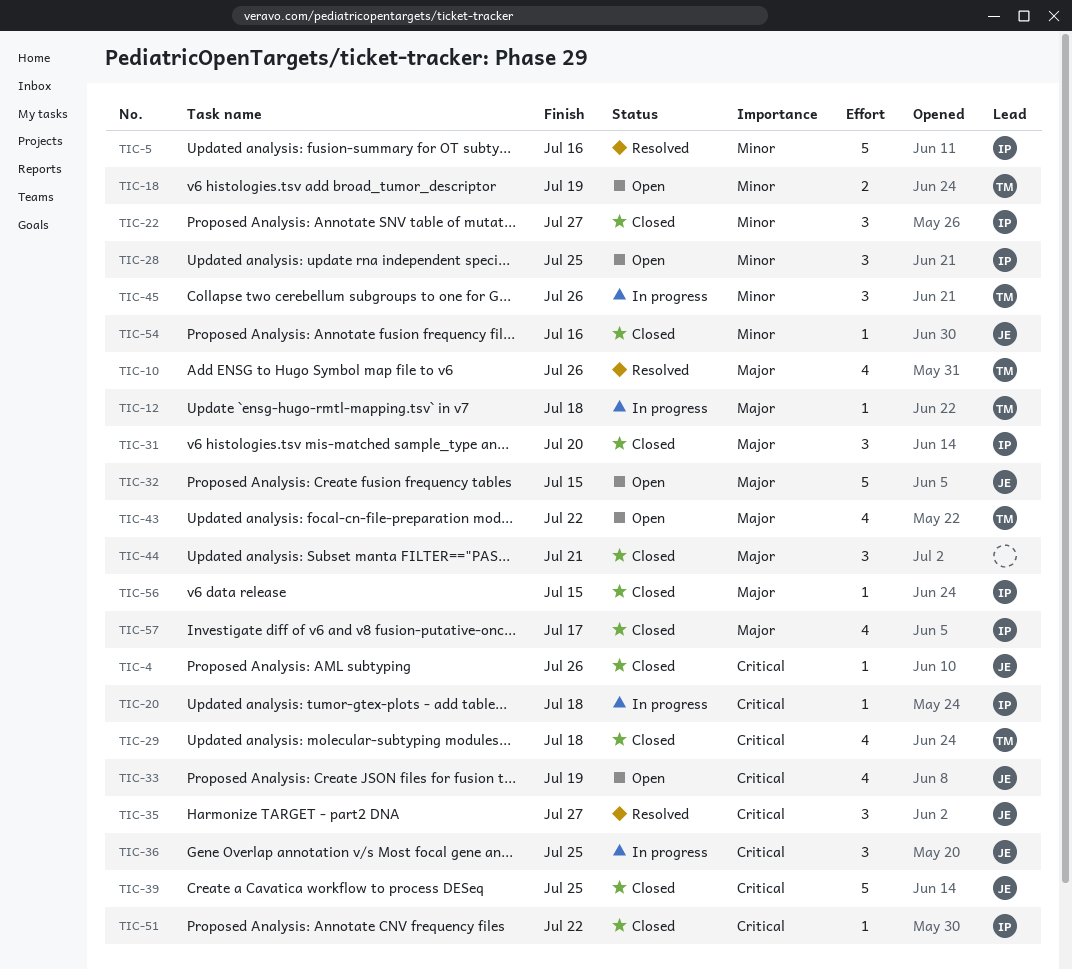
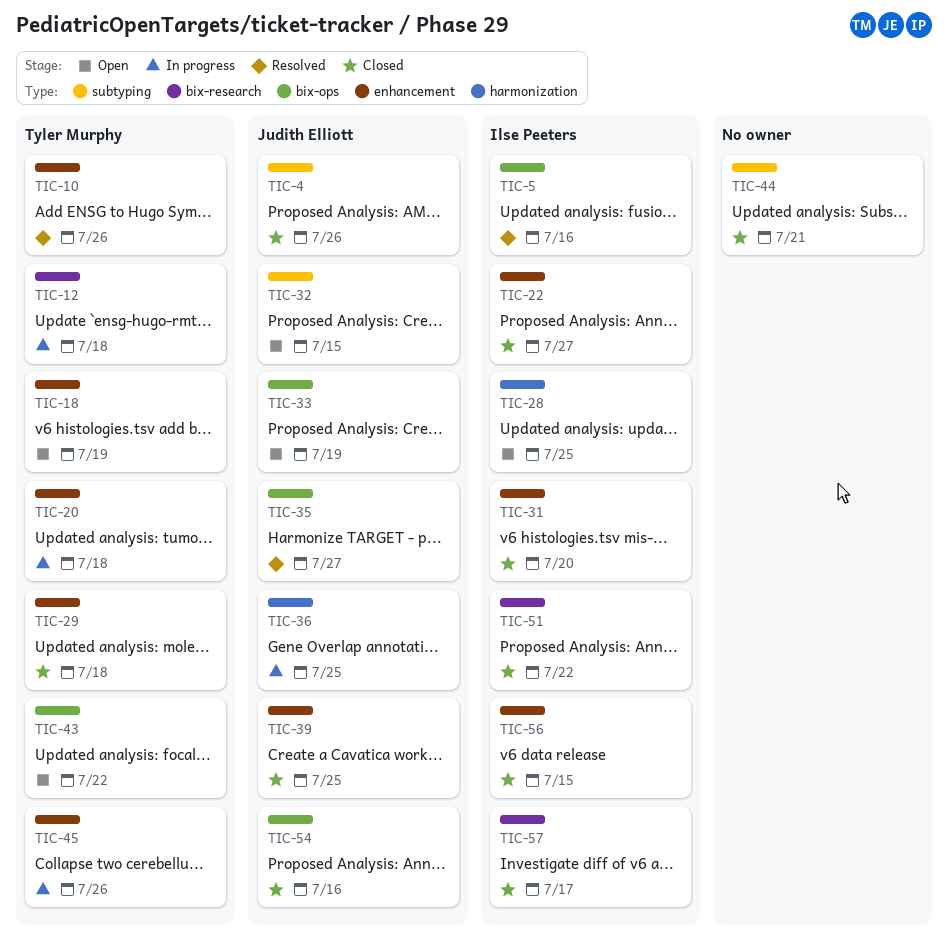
TIC-20, owner: Ilse Peeters -> Tyler Murphy

